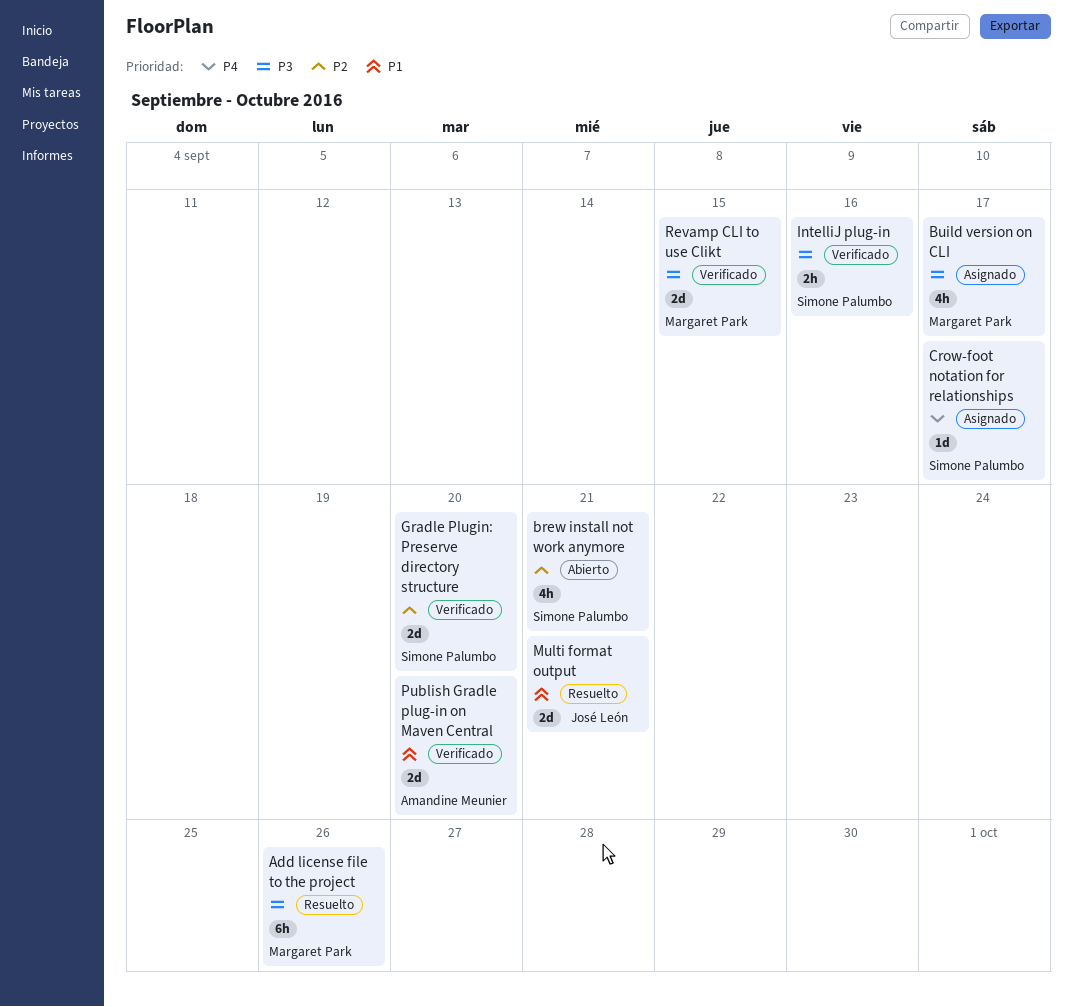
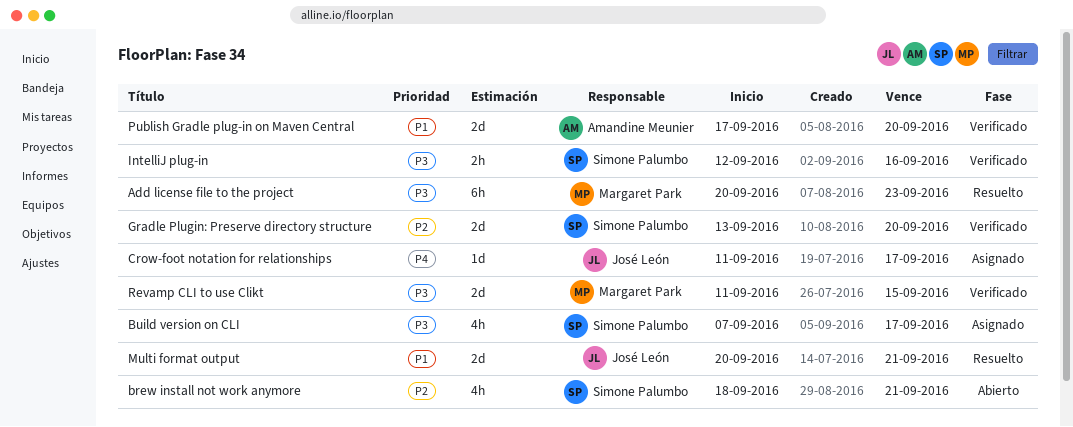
Add license file to the project, due: Sep 26 -> Sep 23
Build version on CLI, owner: Margaret Park -> Simone Palumbo
Crow-foot notation for relationships, owner: Simone Palumbo -> José León

